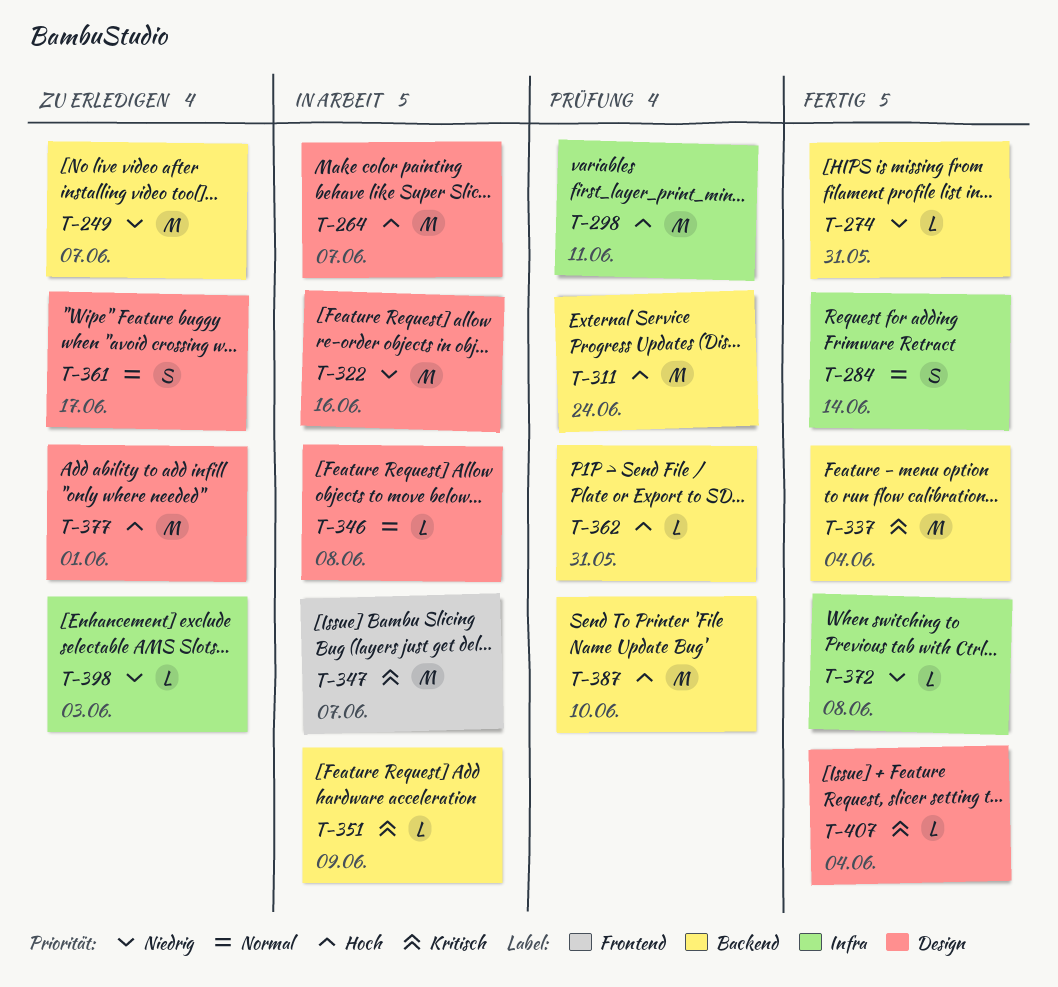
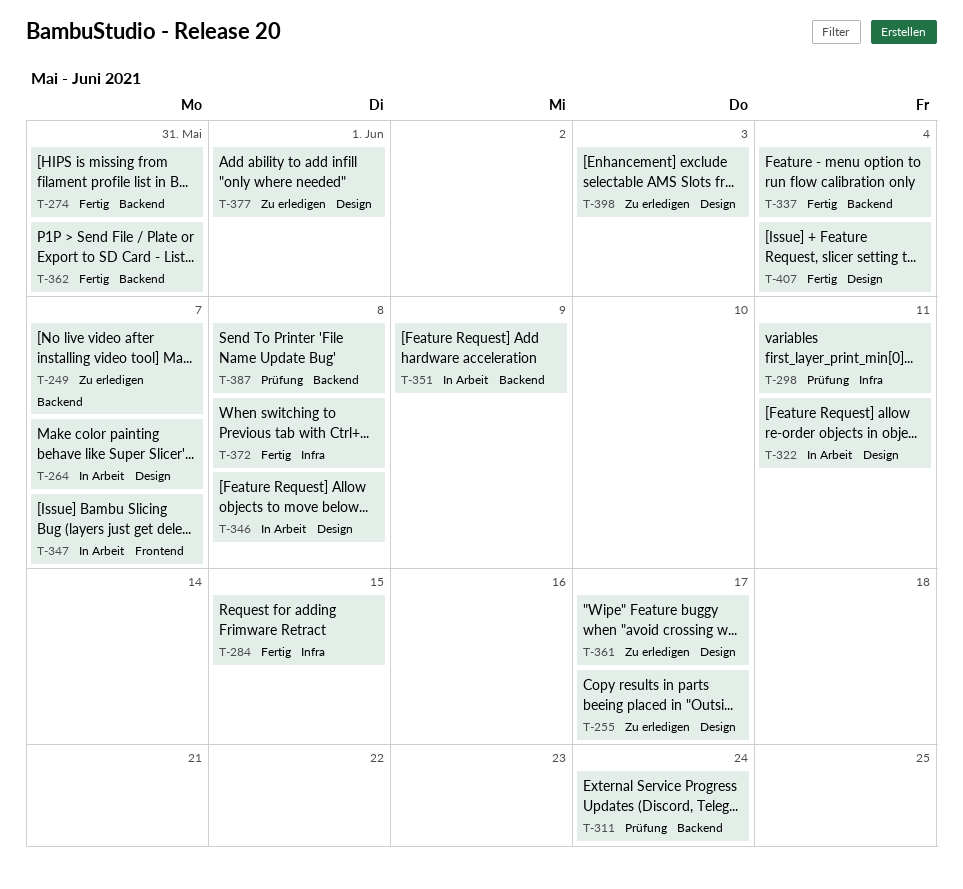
T-255: none -> present
T-284, due: Jun 14 -> Jun 15
T-322, due: Jun 16 -> Jun 11
T-362, status: Prüfung -> Fertig
T-387, due: Jun 10 -> Jun 8
T-398, label: Infra -> Design

